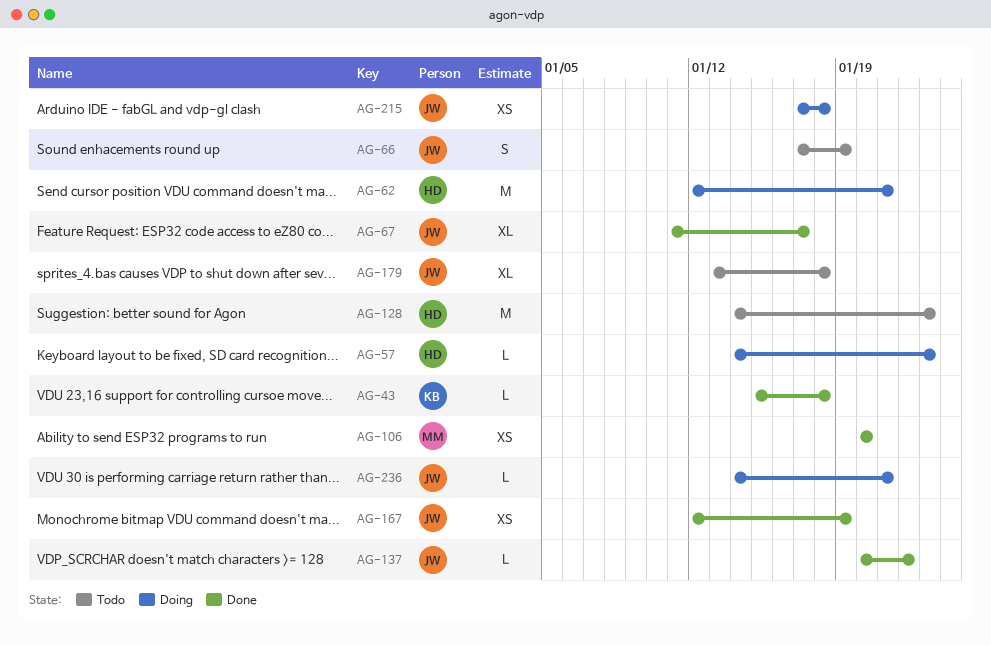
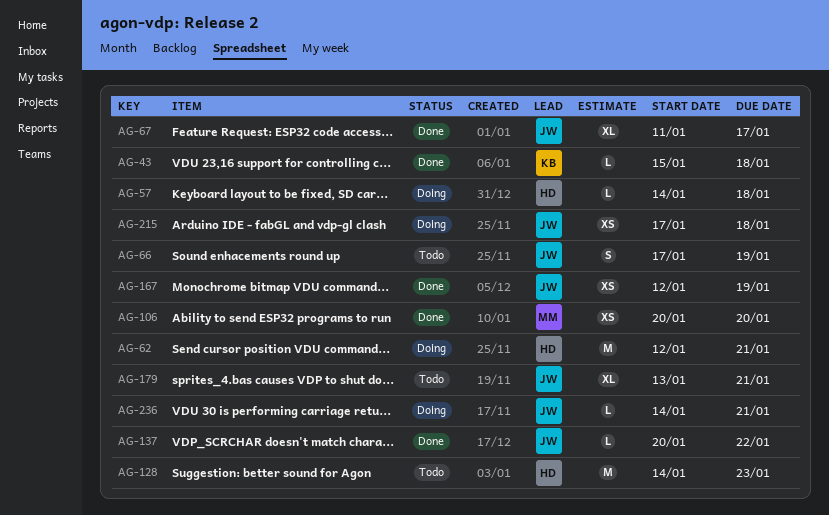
AG-57, due: Jan 23 -> Jan 18
AG-179, due: Jan 18 -> Jan 21

